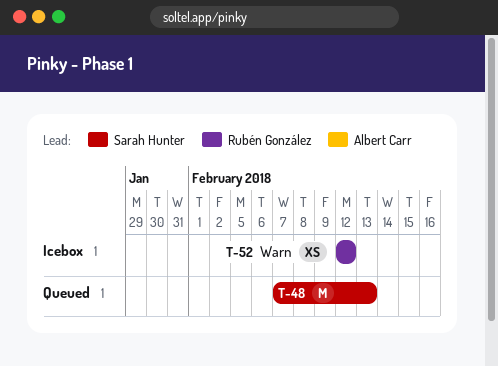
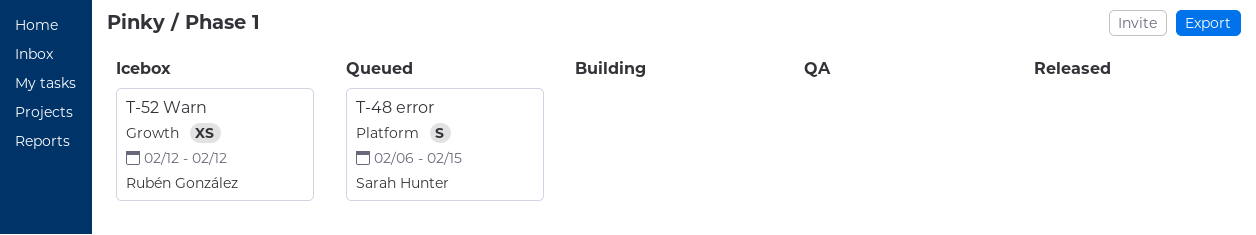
T-48, estimate: M -> S
T-48, start: Feb 7 -> Feb 6
T-48, due: Feb 13 -> Feb 15

